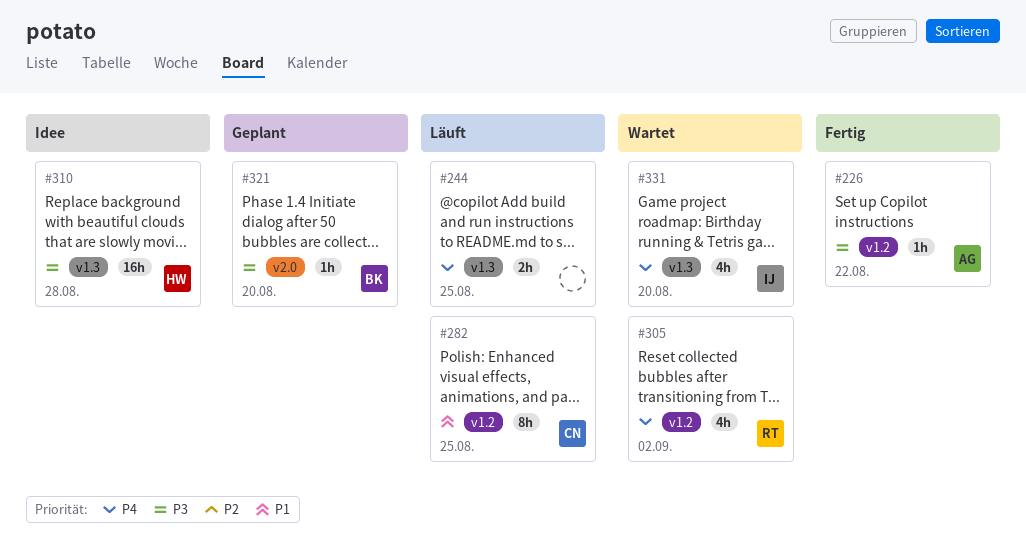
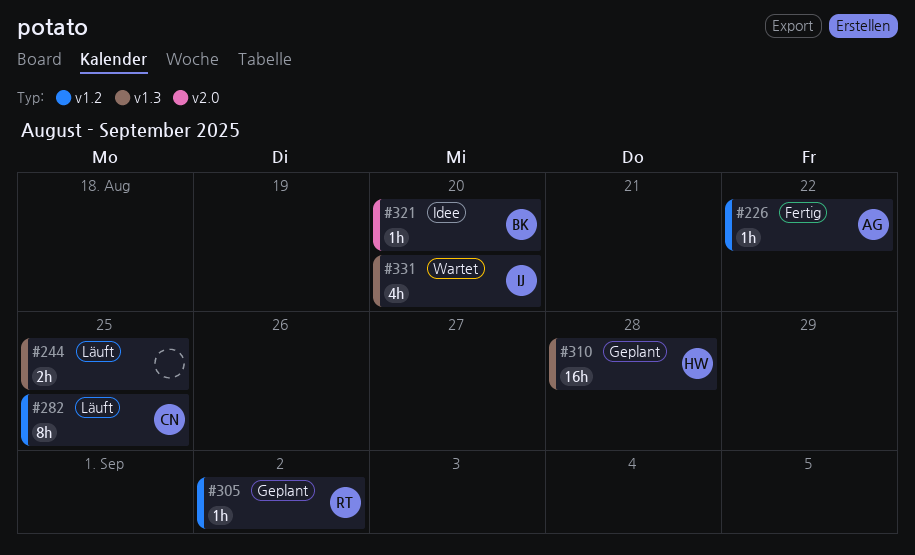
#305, status: Wartet -> Geplant
#305, estimate: 4h -> 1h
#310, status: Idee -> Geplant
#321, status: Geplant -> Idee

